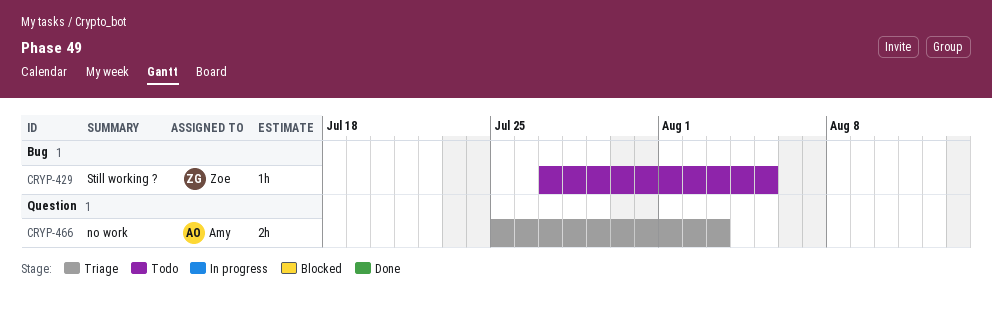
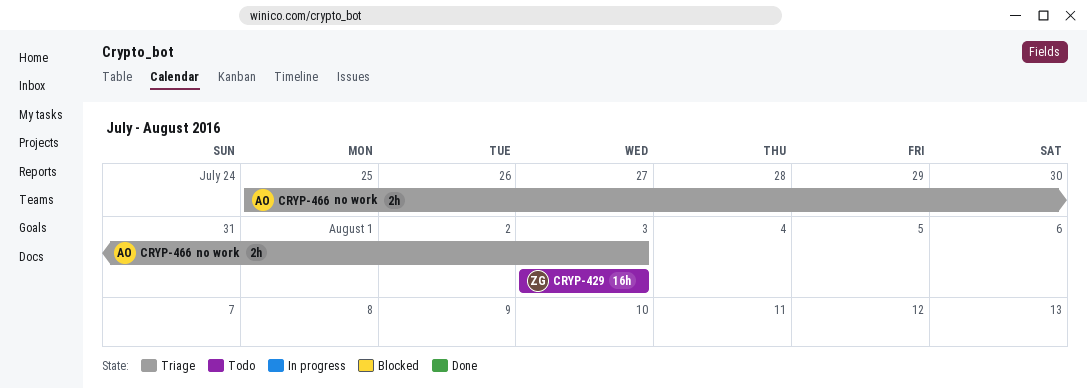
CRYP-429, estimate: 1h -> 16h
CRYP-429, start: Jul 27 -> Aug 3
CRYP-429, due: Aug 5 -> Aug 3

